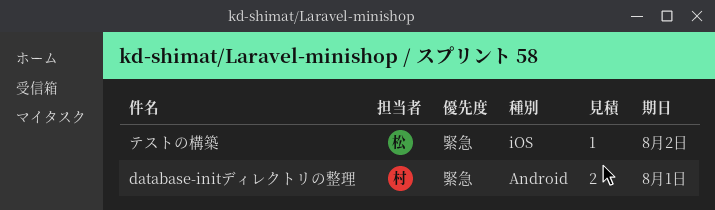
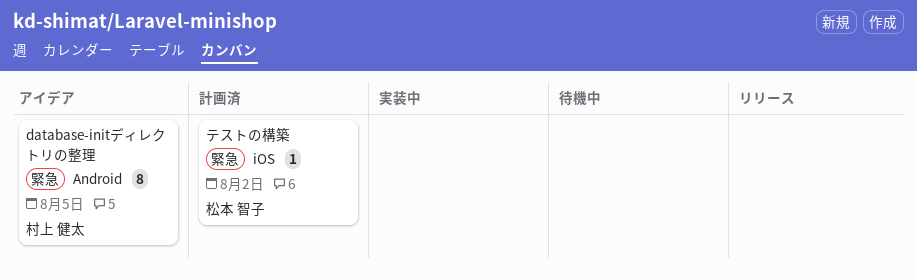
database-initディレクトリの整理, estimate: 2 -> 8
database-initディレクトリの整理, due: Aug 1 -> Aug 5

